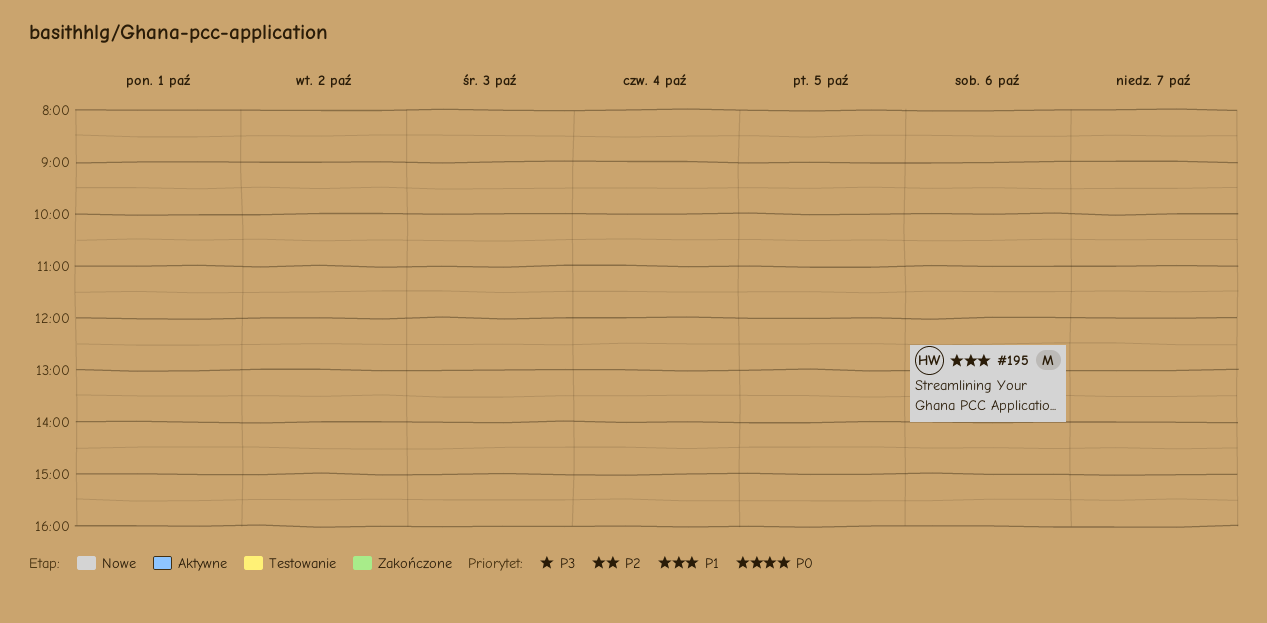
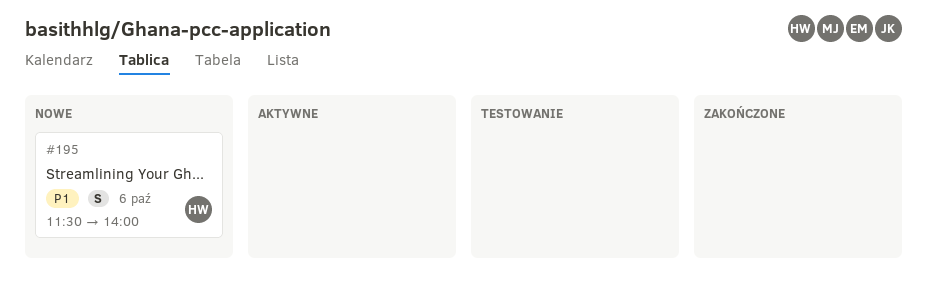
#195, estimate: M -> S
#195, begins: 12:30 -> 11:30

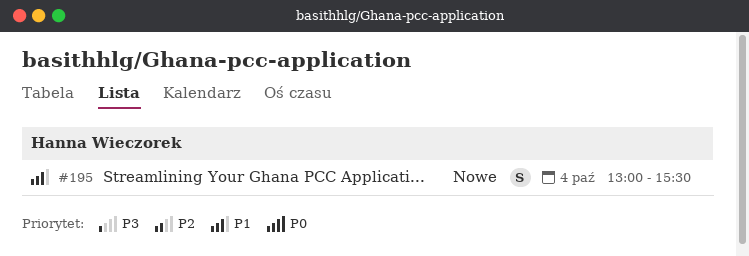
#195, day: Oct 6 -> Oct 4
#195, begins: 11:30 -> 13:00
#195, ends: 14:00 -> 15:30

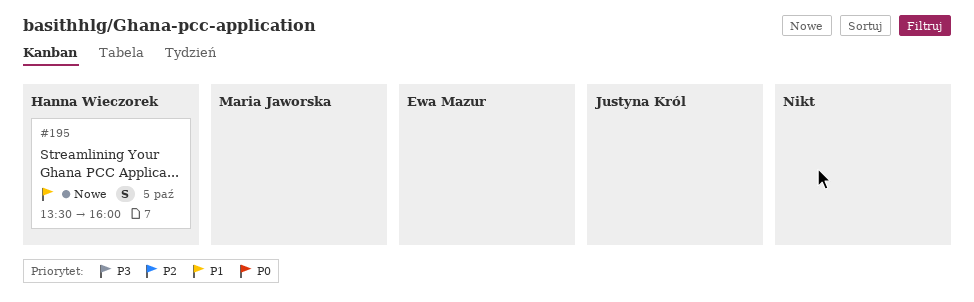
#195, day: Oct 4 -> Oct 5
#195, begins: 13:00 -> 13:30
#195, ends: 15:30 -> 16:00

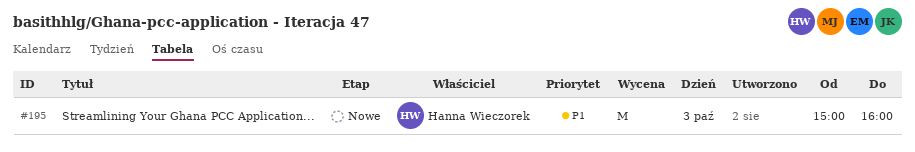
#195, estimate: S -> M
#195, day: Oct 5 -> Oct 3
#195, begins: 13:30 -> 15:00

